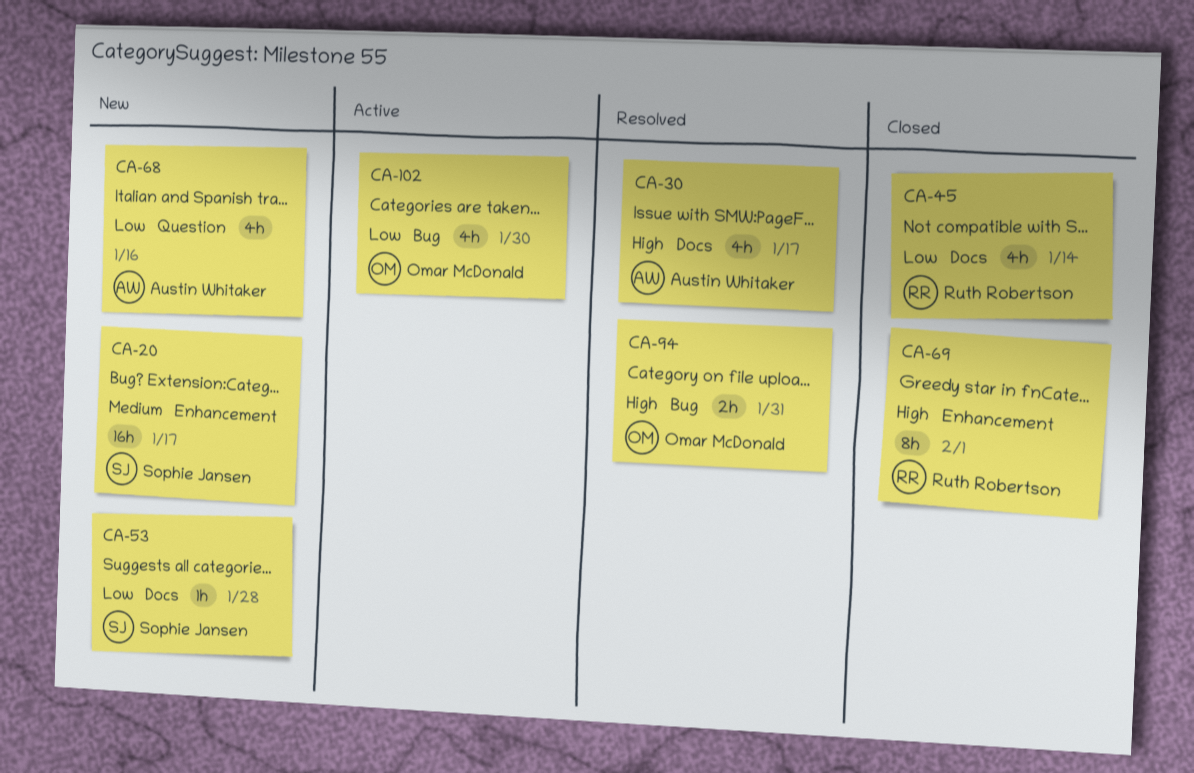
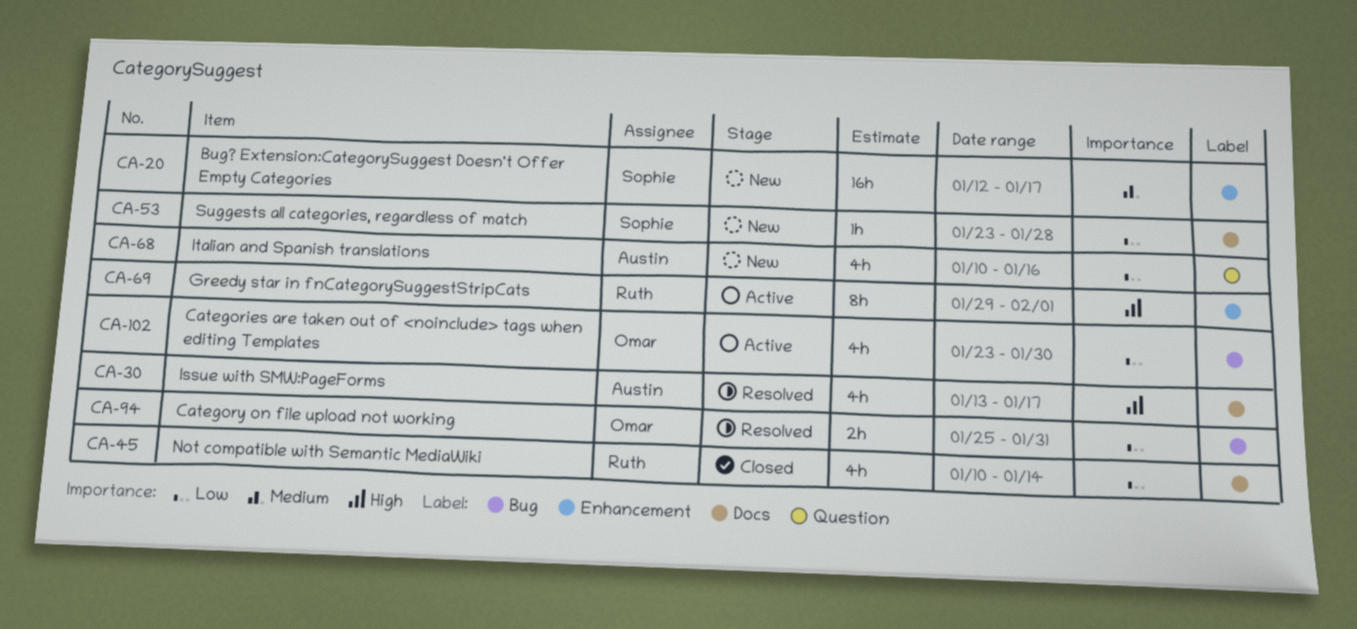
CA-69, status: Closed -> Active
CA-94, priority: High -> Low

